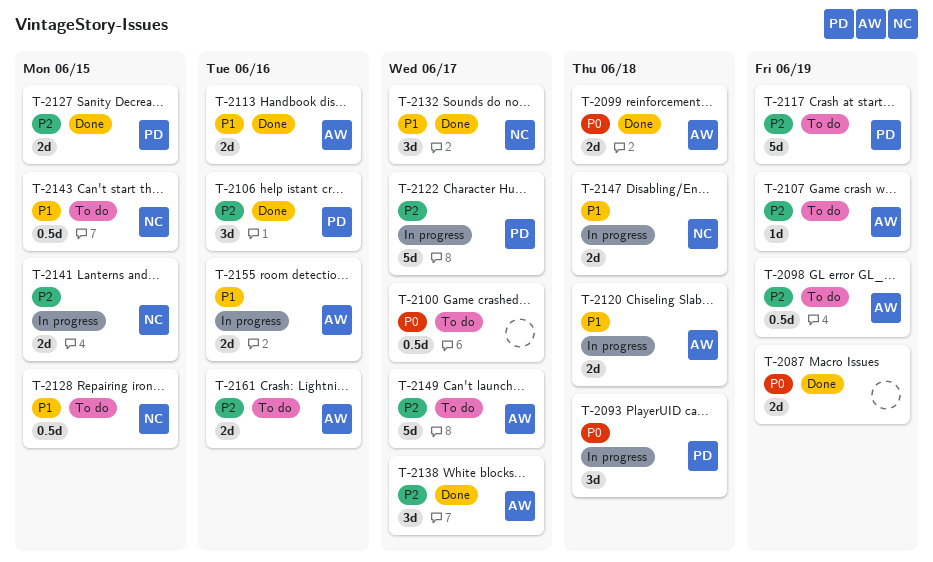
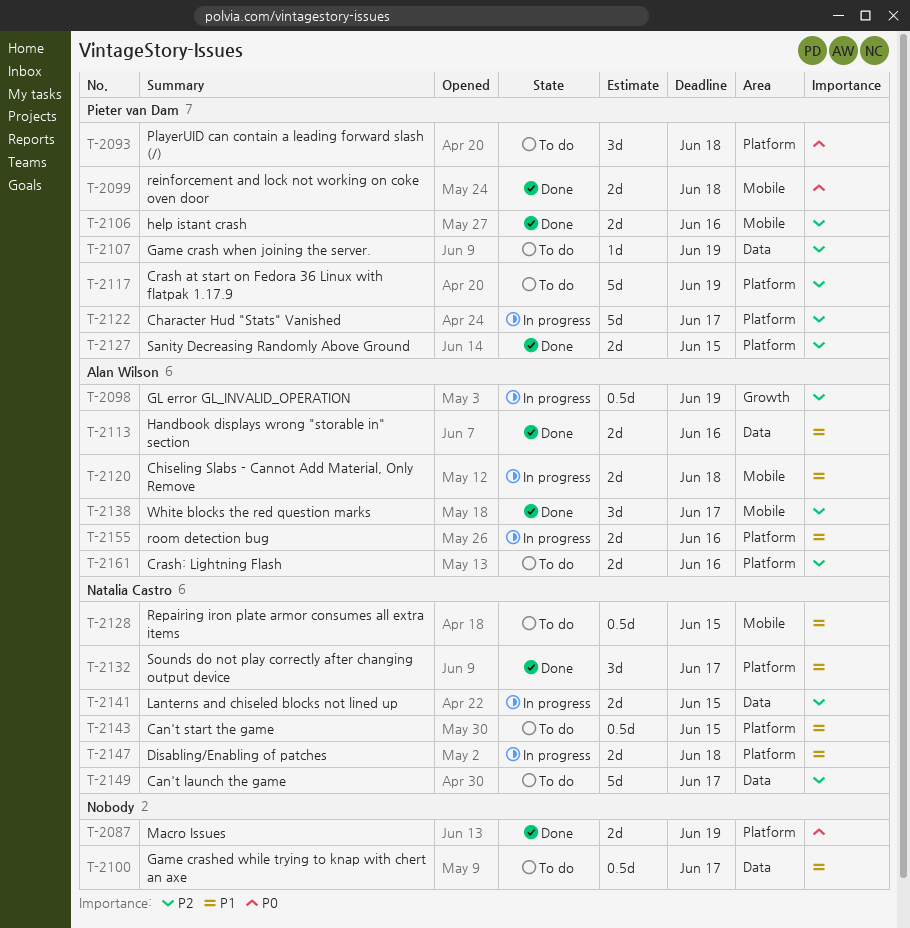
T-2093, status: In progress -> To do
T-2098, status: To do -> In progress
T-2099, owner: Alan Wilson -> Pieter van Dam
T-2100, priority: P0 -> P1
T-2106, estimate: 3d -> 2d
T-2107, owner: Alan Wilson -> Pieter van Dam
T-2149, owner: Alan Wilson -> Natalia Castro

